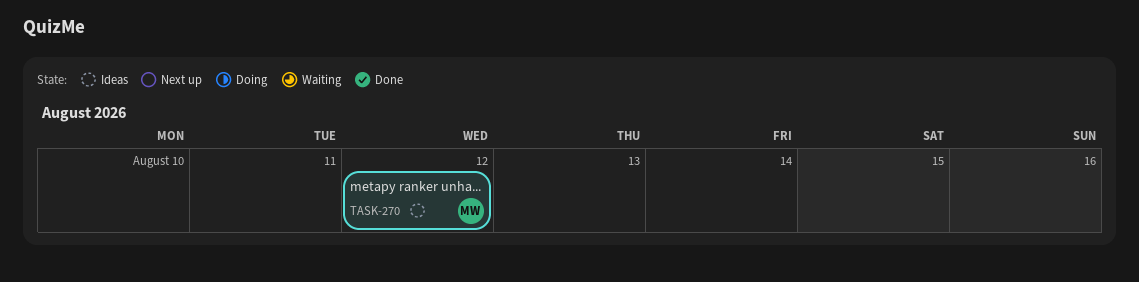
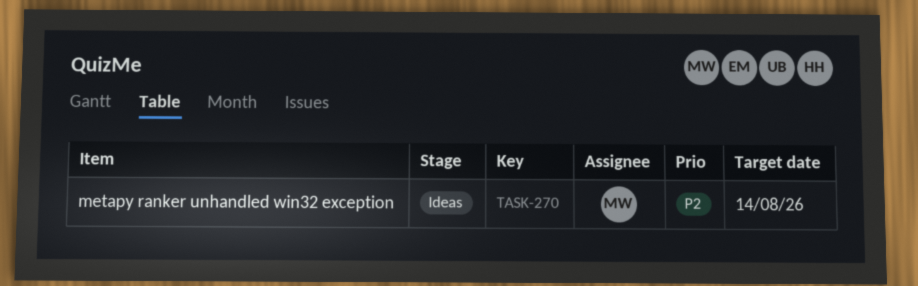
TASK-270, due: Aug 12 -> Aug 14

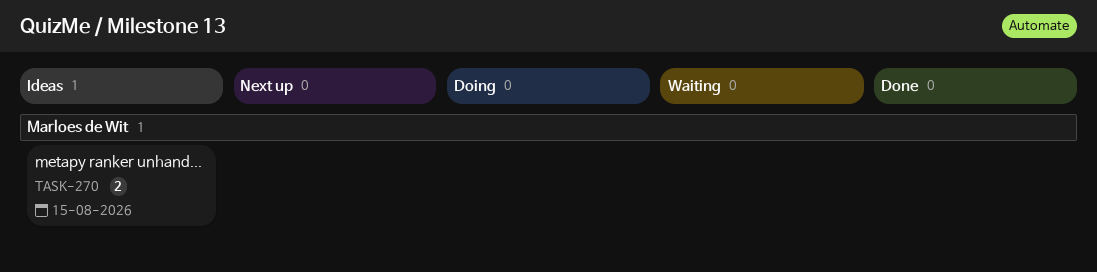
TASK-270, due: Aug 14 -> Aug 15

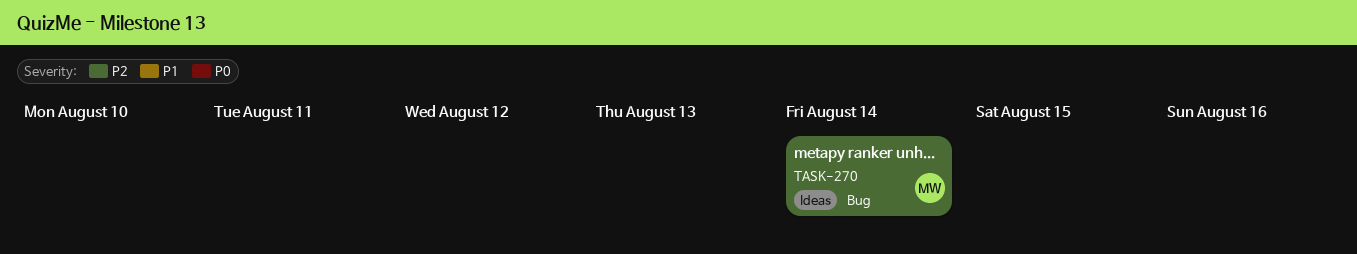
TASK-270, due: Aug 15 -> Aug 14

